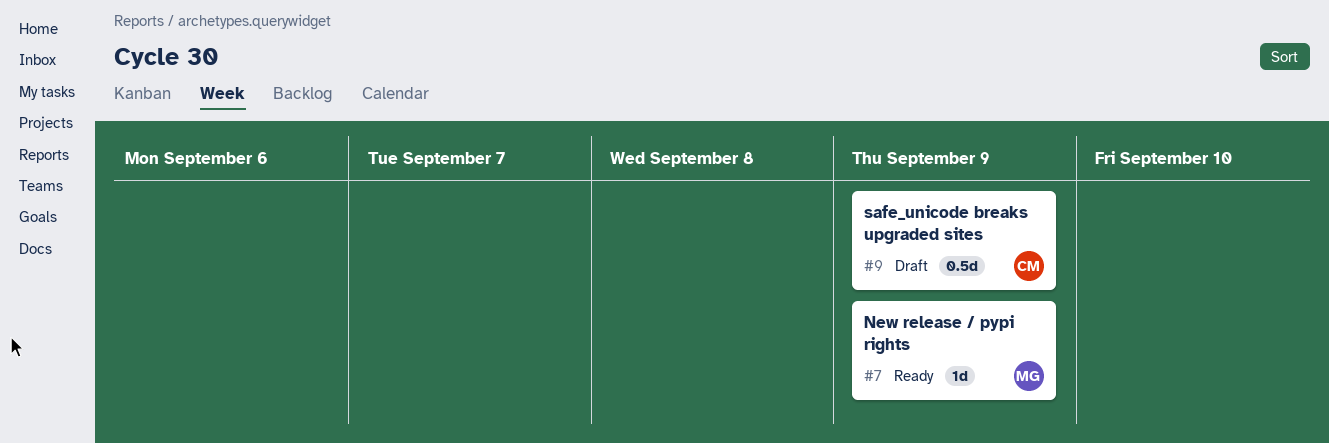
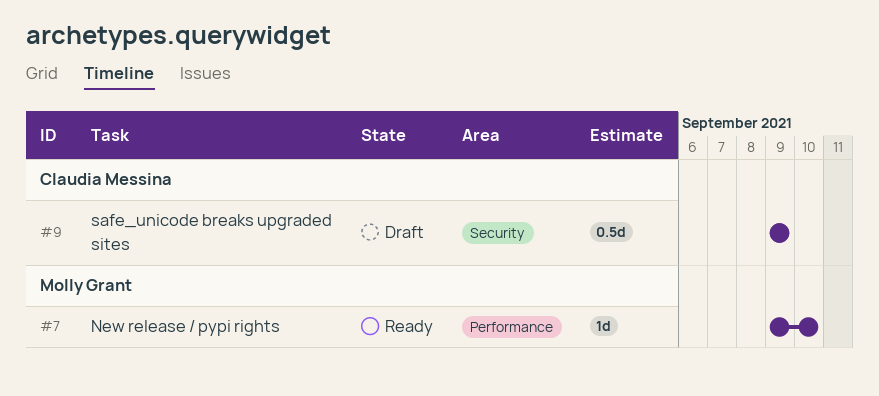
#7, due: Sep 9 -> Sep 10

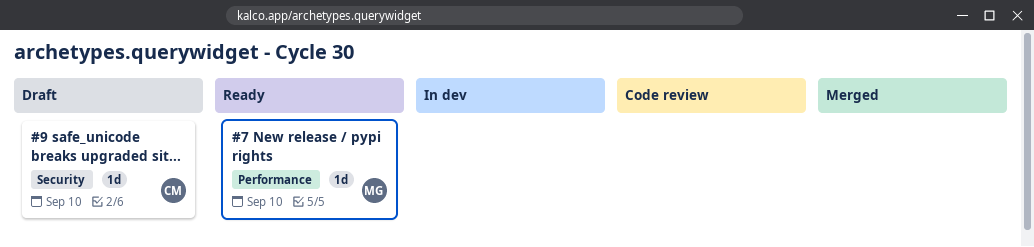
#9, estimate: 0.5d -> 1d
#9, due: Sep 9 -> Sep 10

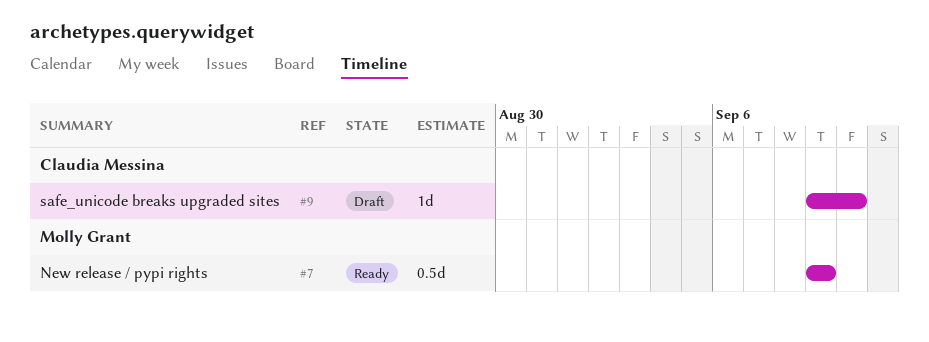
#7, estimate: 1d -> 0.5d
#7, due: Sep 10 -> Sep 9

